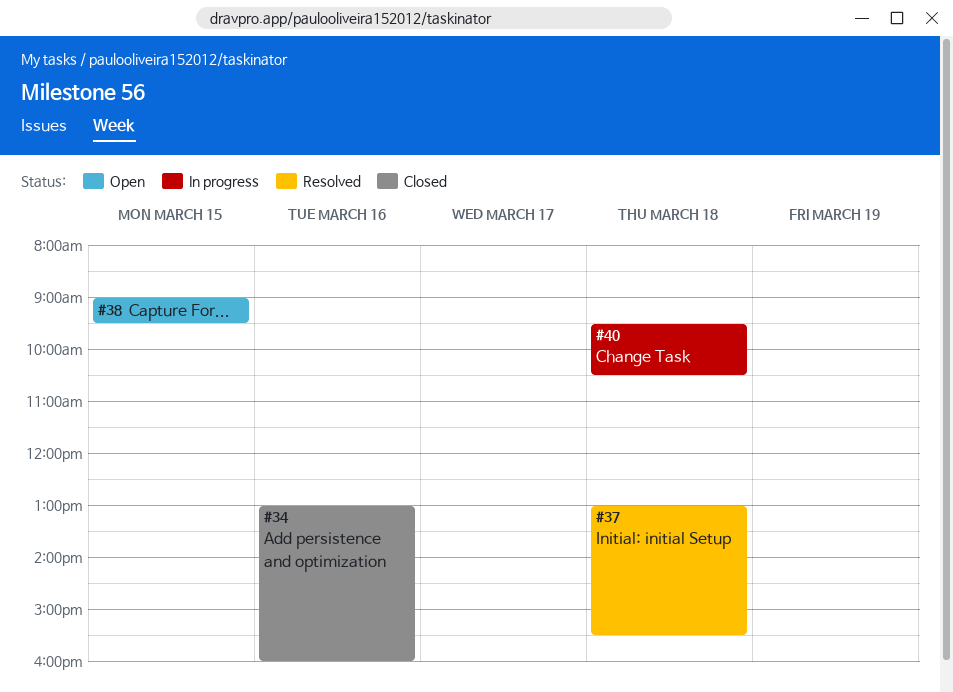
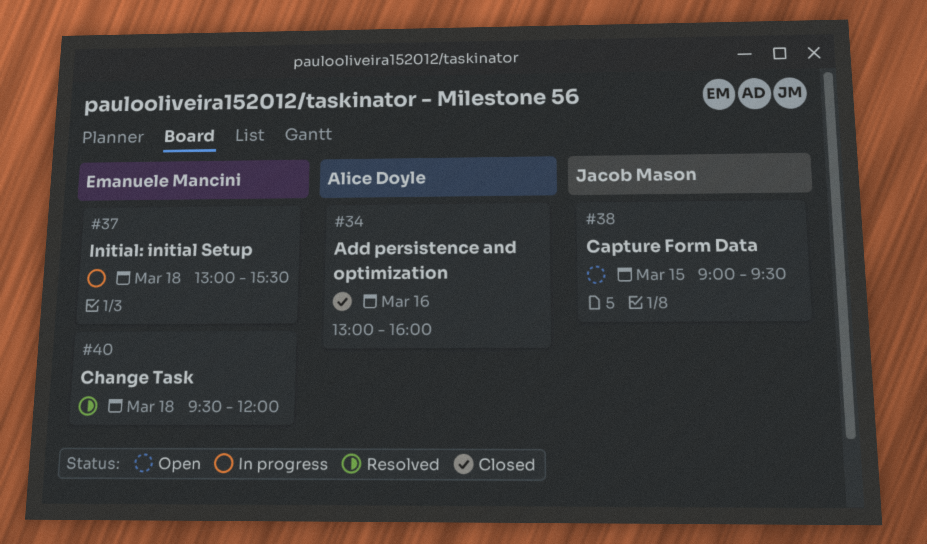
#37, status: Resolved -> In progress
#40, status: In progress -> Resolved
#40, ends: 10:30 -> 12:00

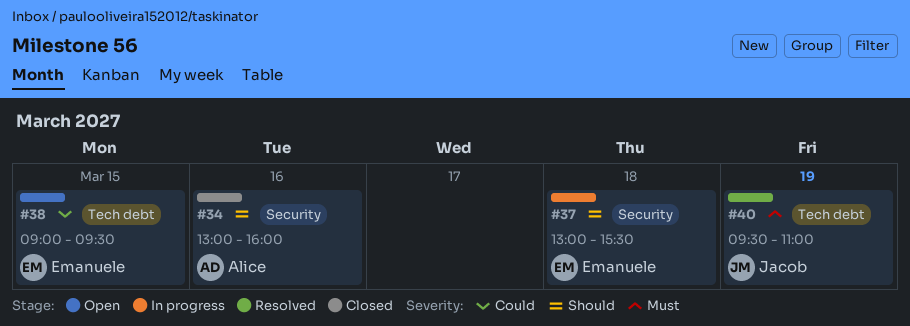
#38, owner: Jacob Mason -> Emanuele Mancini
#40, owner: Emanuele Mancini -> Jacob Mason
#40, day: Mar 18 -> Mar 19
#40, ends: 12:00 -> 11:00

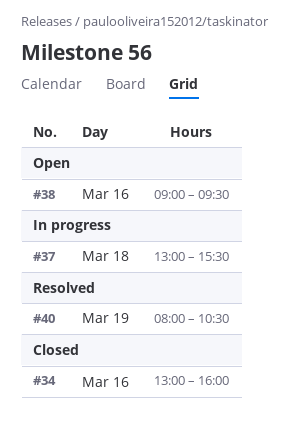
#38, day: Mar 15 -> Mar 16
#40, begins: 09:30 -> 08:00
#40, ends: 11:00 -> 10:30

